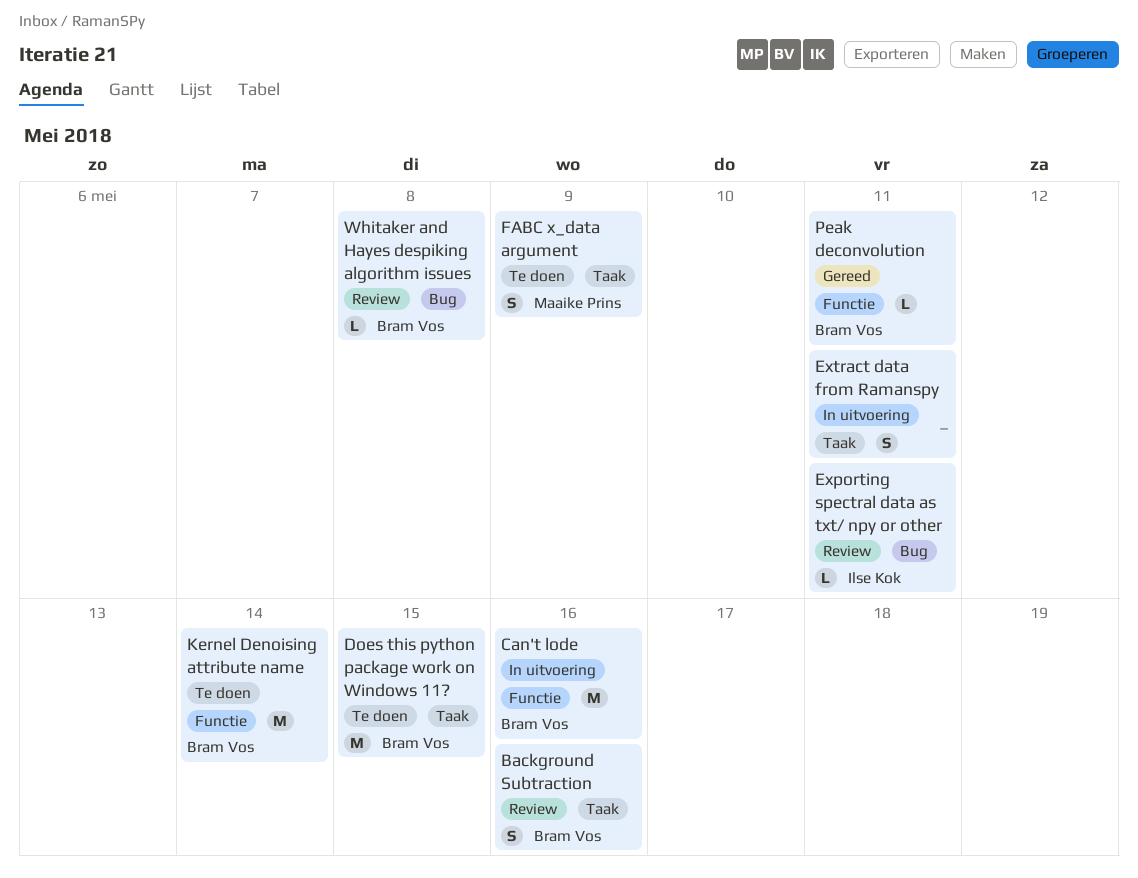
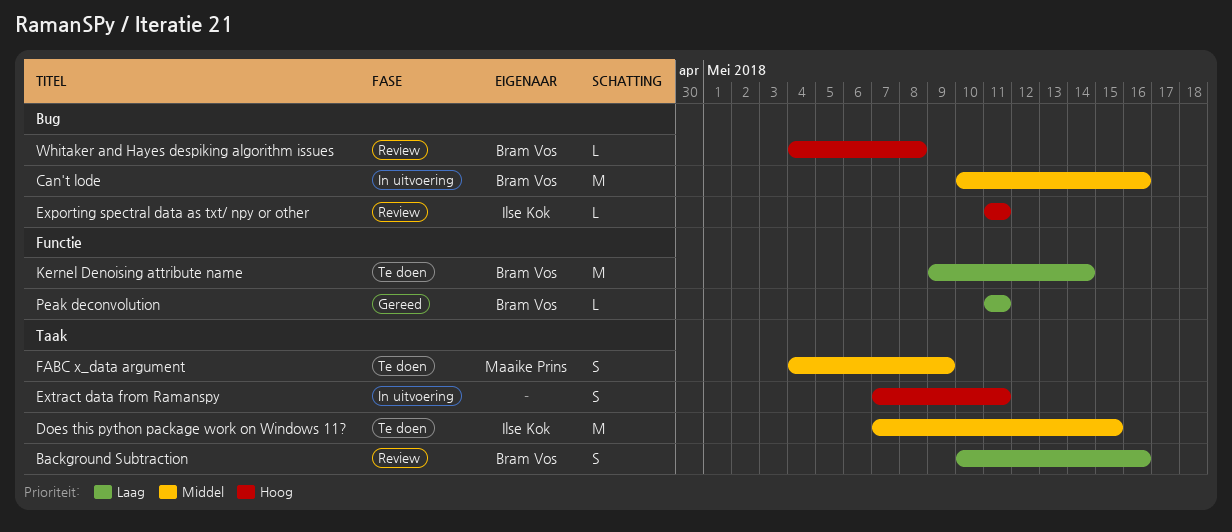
Can't lode, label: Functie -> Bug
Does this python package work on Windows 11?, owner: Bram Vos -> Ilse Kok

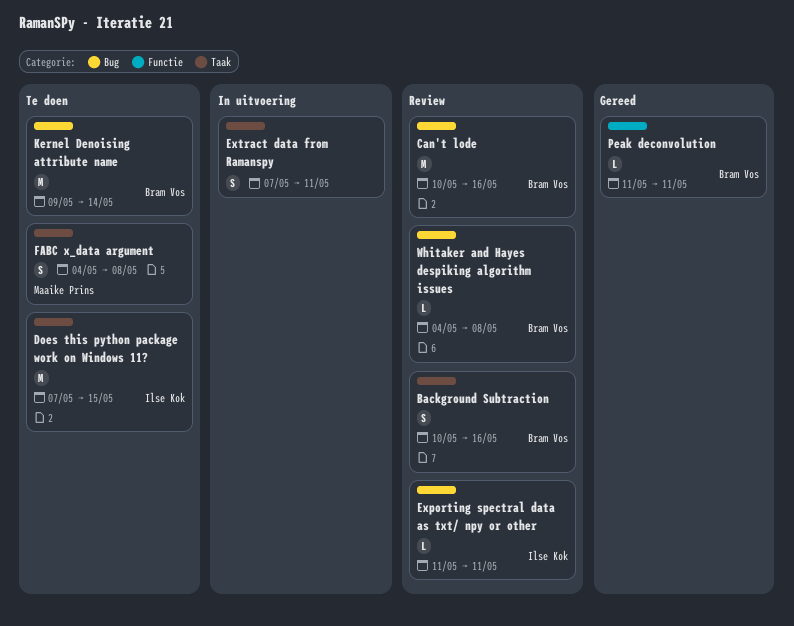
Can't lode, status: In uitvoering -> Review
FABC x_data argument, due: May 9 -> May 8
Kernel Denoising attribute name, label: Functie -> Bug

